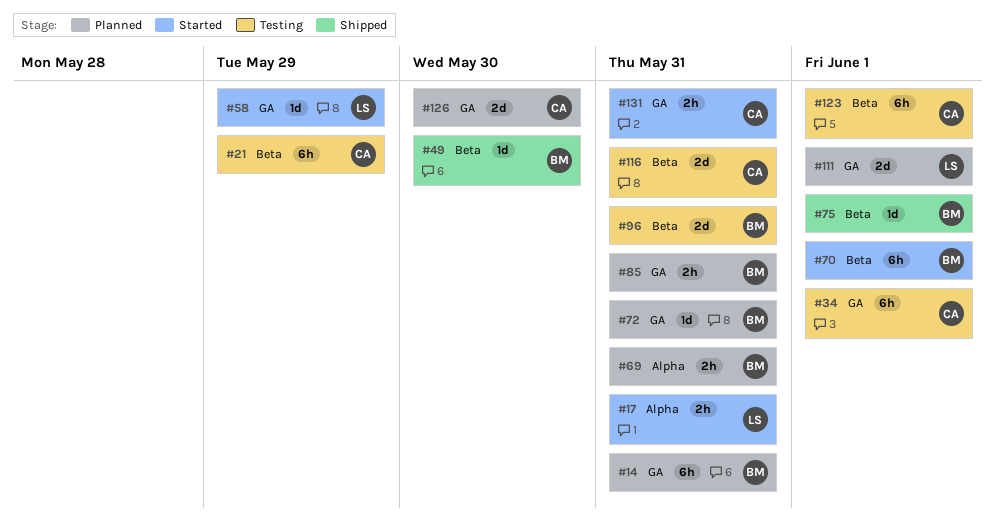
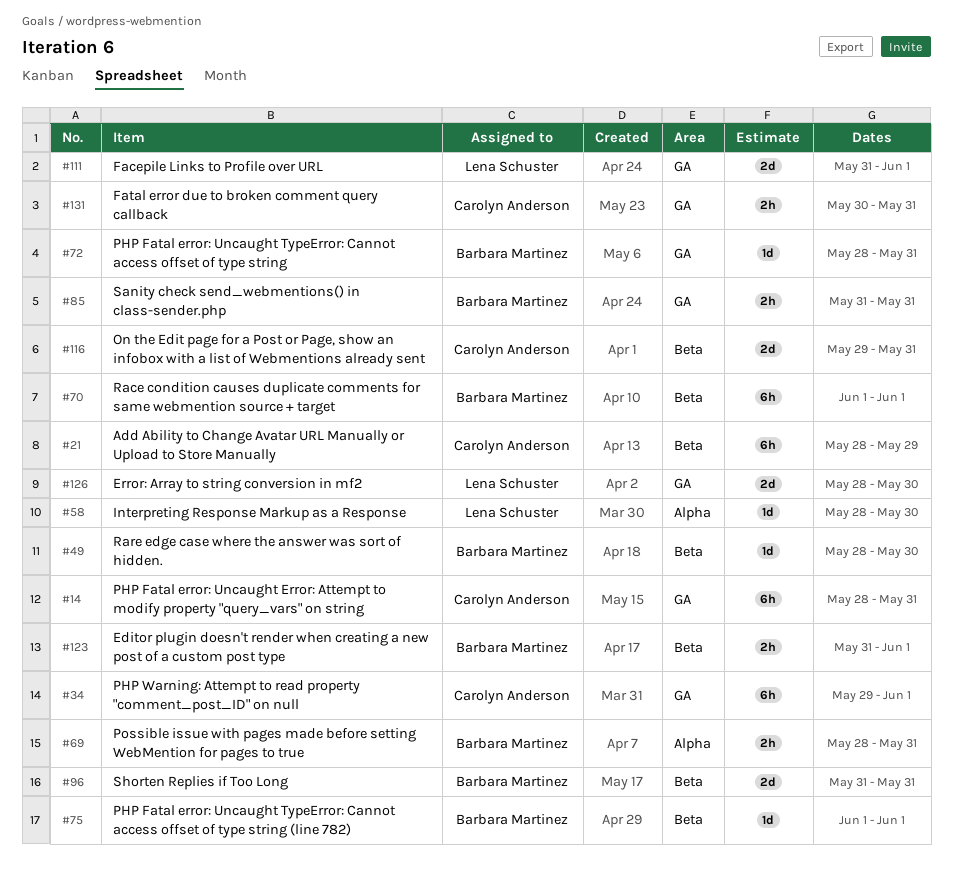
#14, owner: Barbara Martinez -> Carolyn Anderson
#17: present -> none
#58, label: GA -> Alpha
#58, due: May 29 -> May 30
#123, owner: Carolyn Anderson -> Barbara Martinez
#123, estimate: 6h -> 2h
#126, owner: Carolyn Anderson -> Lena Schuster

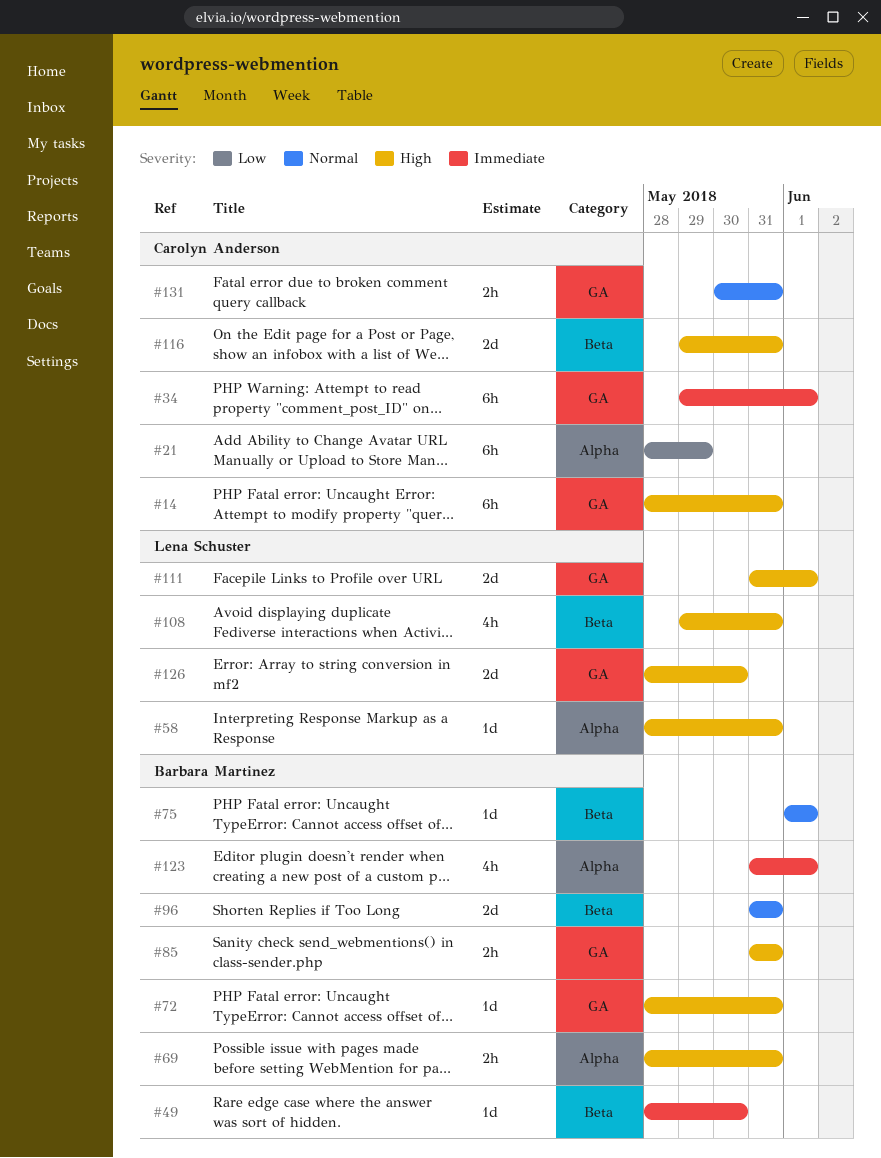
#21, label: Beta -> Alpha
#58, due: May 30 -> May 31
#70: present -> none
#108: none -> present
#123, label: Beta -> Alpha
#123, estimate: 2h -> 4h

